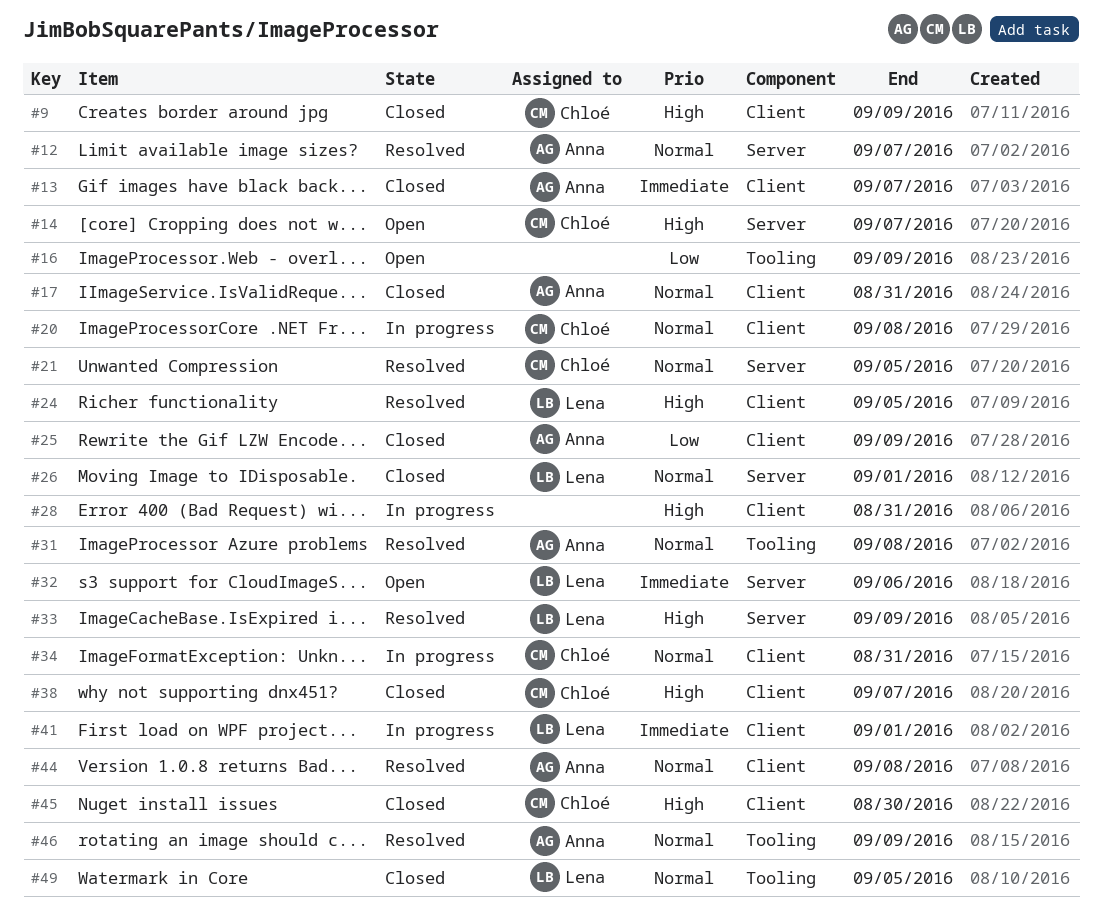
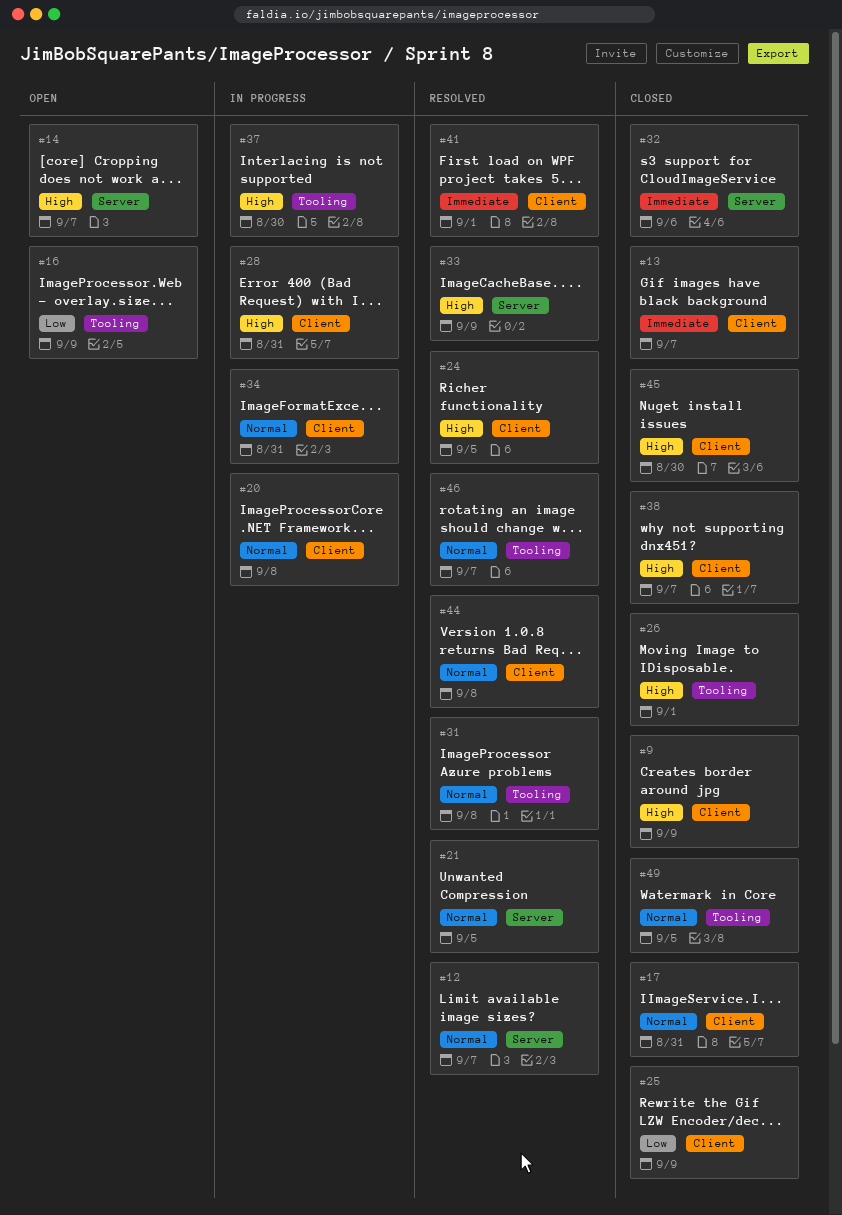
#26, priority: Normal -> High
#26, label: Server -> Tooling
#32, status: Open -> Closed
#37: none -> present
#41, status: In progress -> Resolved
#46, due: Sep 9 -> Sep 7

